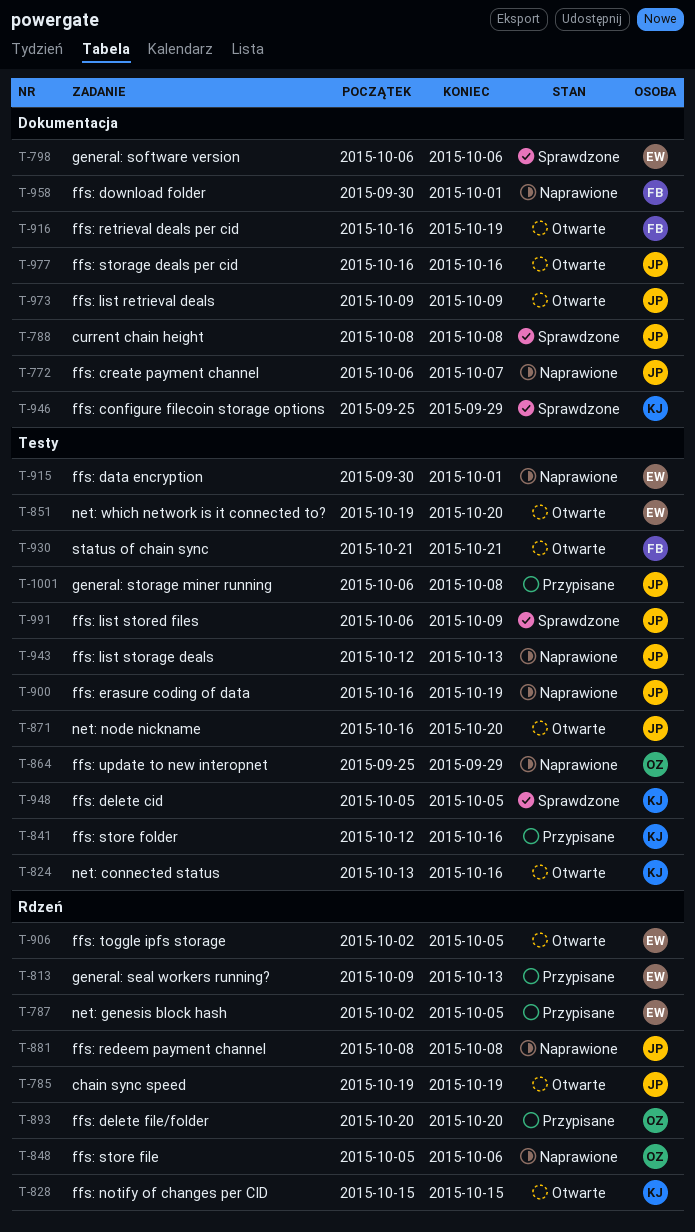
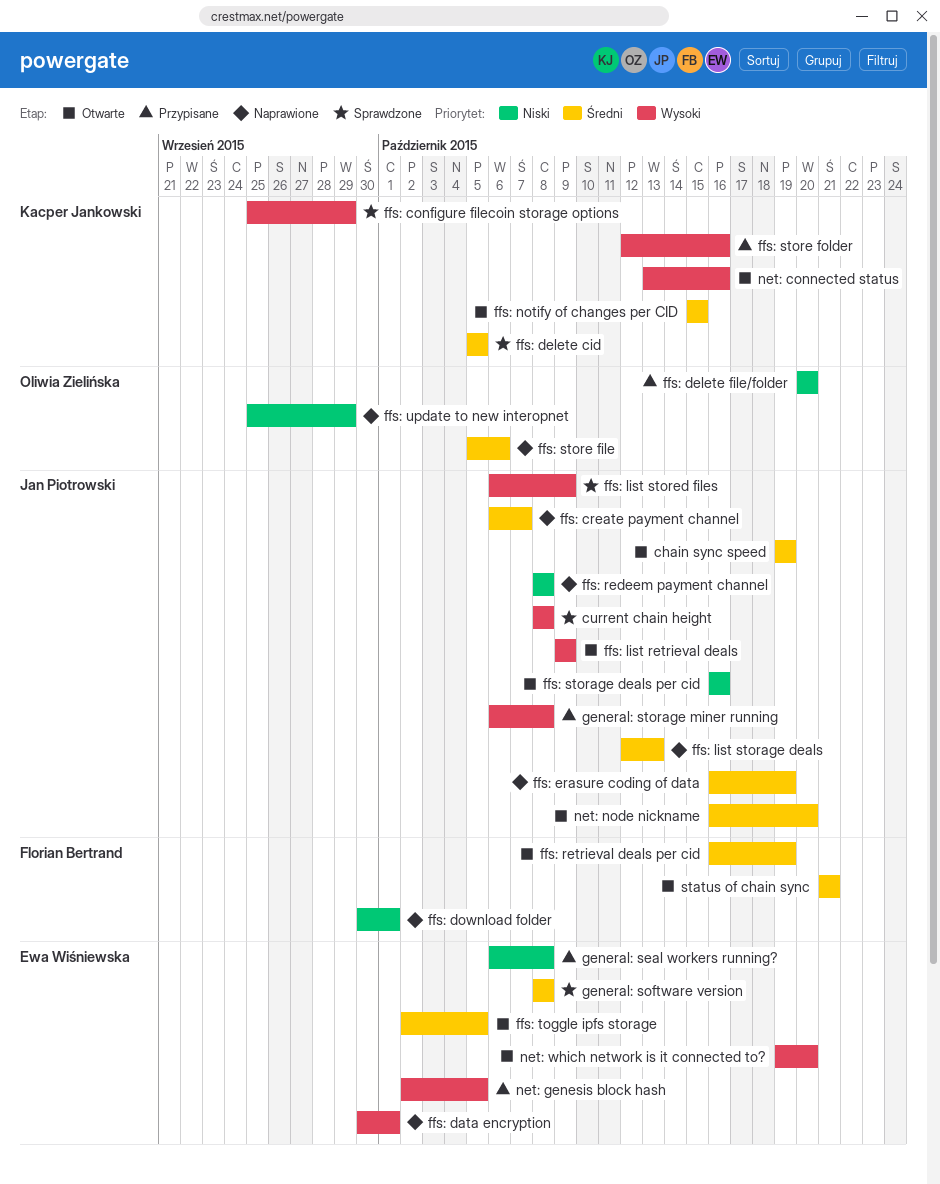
general: seal workers running?, start: Oct 9 -> Oct 6
general: seal workers running?, due: Oct 13 -> Oct 8
general: software version, start: Oct 6 -> Oct 8
general: software version, due: Oct 6 -> Oct 8

